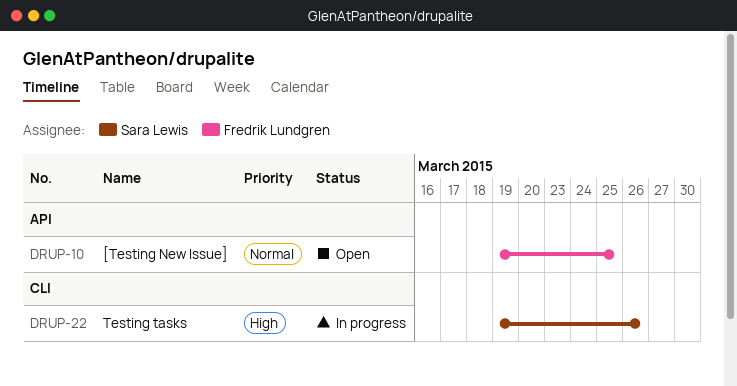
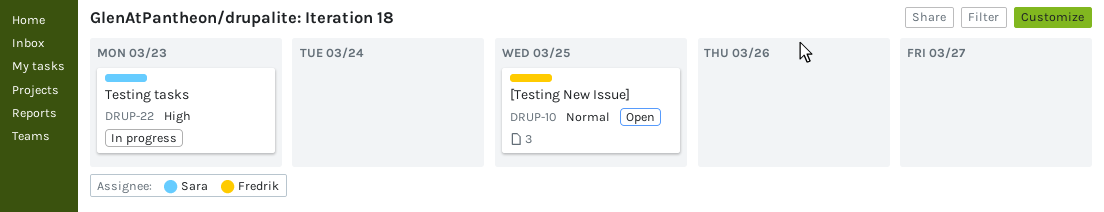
DRUP-22, due: Mar 26 -> Mar 23

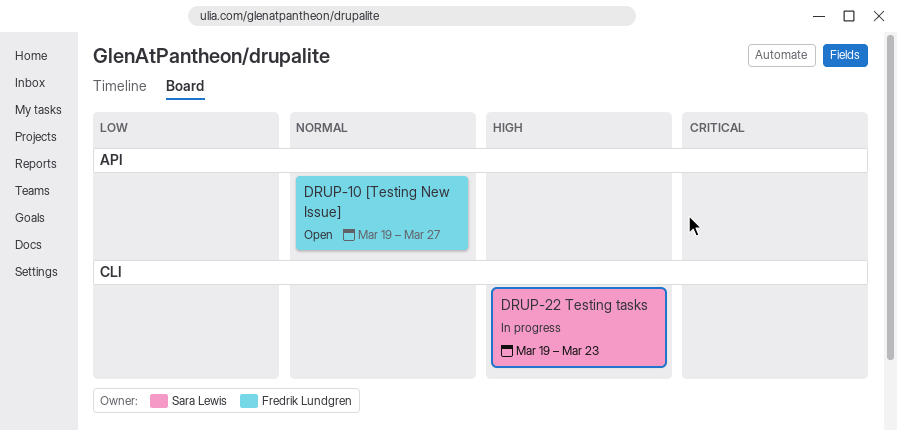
DRUP-10, due: Mar 25 -> Mar 27

